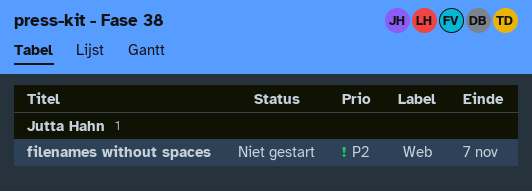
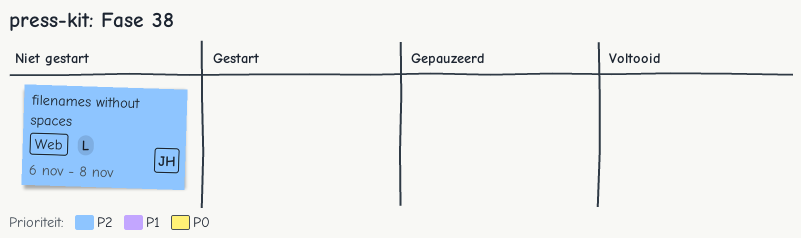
filenames without spaces, due: Nov 7 -> Nov 8

